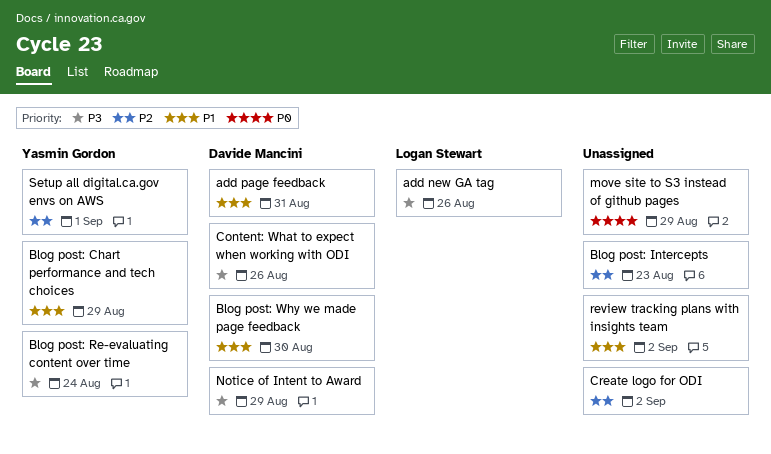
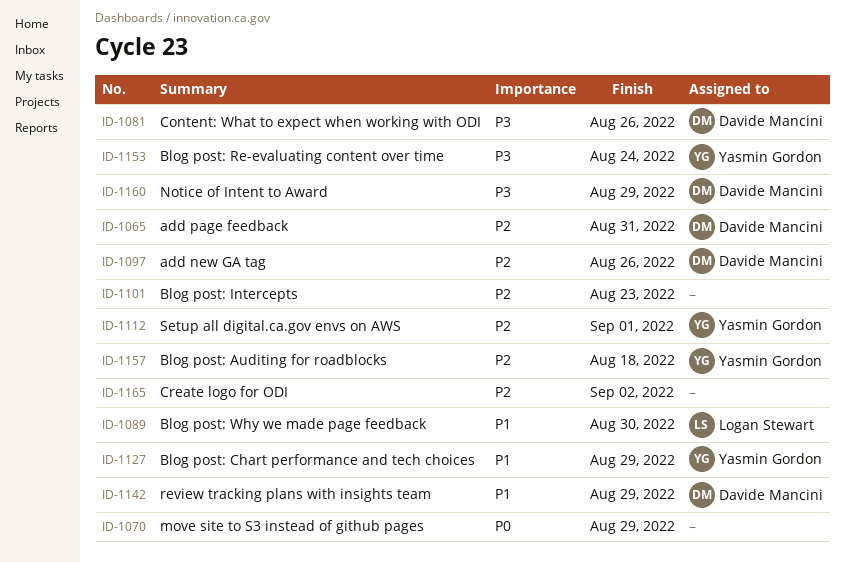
add new GA tag, owner: Logan Stewart -> Davide Mancini
add new GA tag, priority: P3 -> P2
add page feedback, priority: P1 -> P2
Blog post: Auditing for roadblocks: none -> present
Blog post: Why we made page feedback, owner: Davide Mancini -> Logan Stewart
review tracking plans with insights team, owner: none -> Davide Mancini
review tracking plans with insights team, due: Sep 2 -> Aug 29

